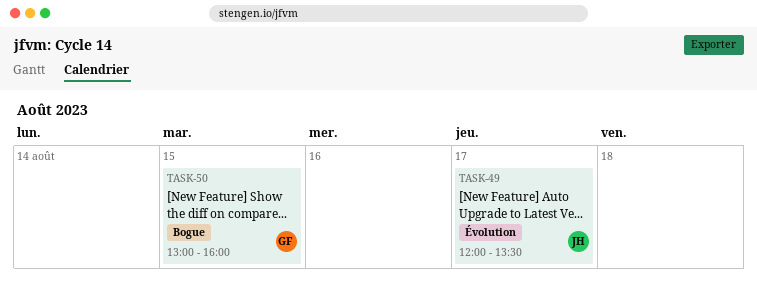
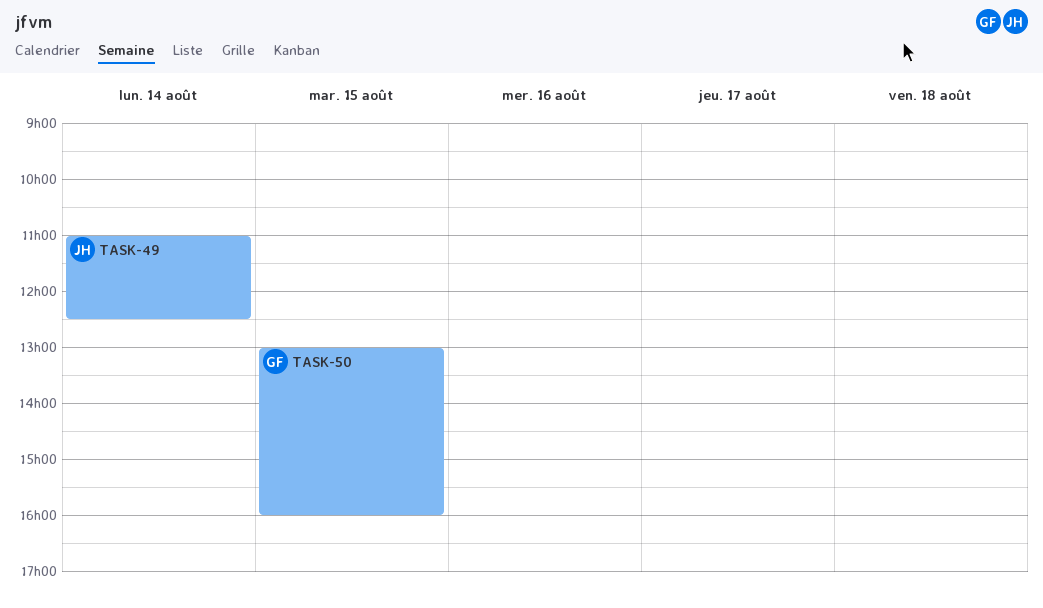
TASK-49, day: Aug 17 -> Aug 14
TASK-49, begins: 12:00 -> 11:00
TASK-49, ends: 13:30 -> 12:30

